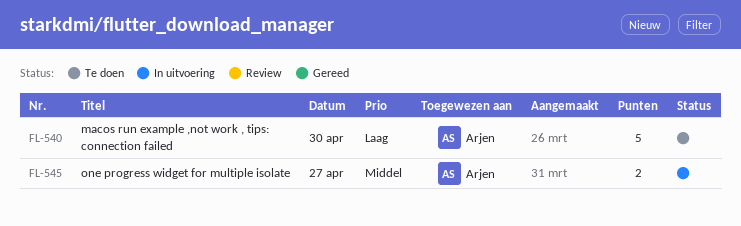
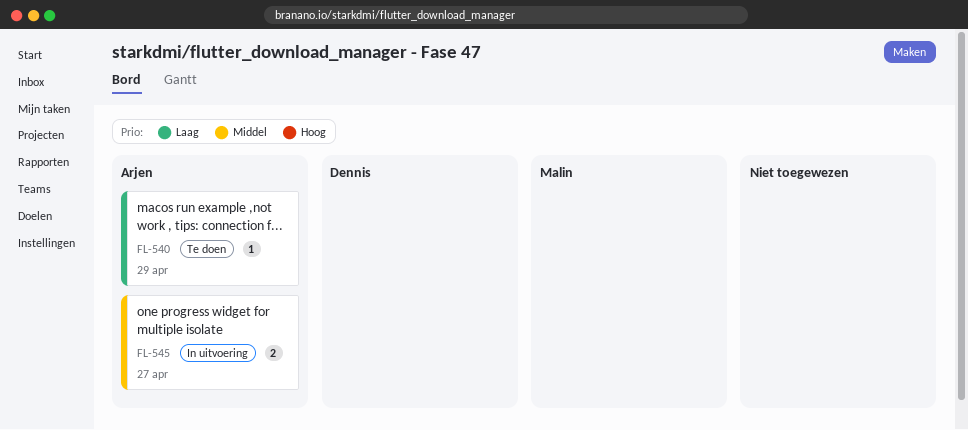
FL-540, estimate: 5 -> 1
FL-540, day: Apr 30 -> Apr 29

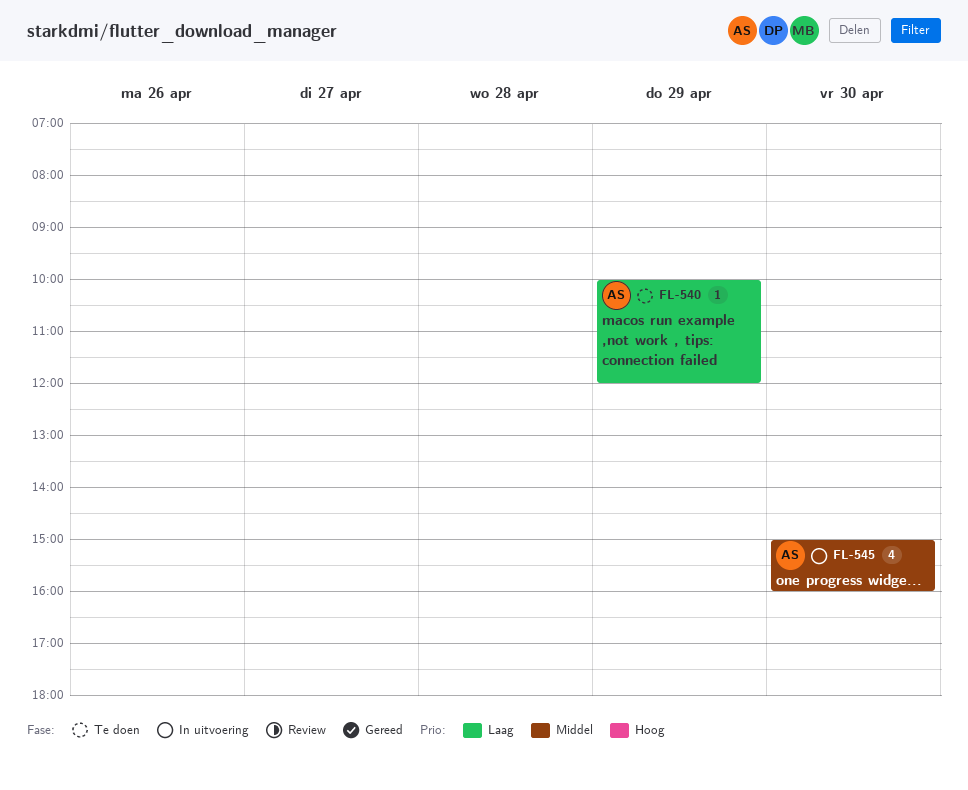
FL-545, estimate: 2 -> 4
FL-545, day: Apr 27 -> Apr 30

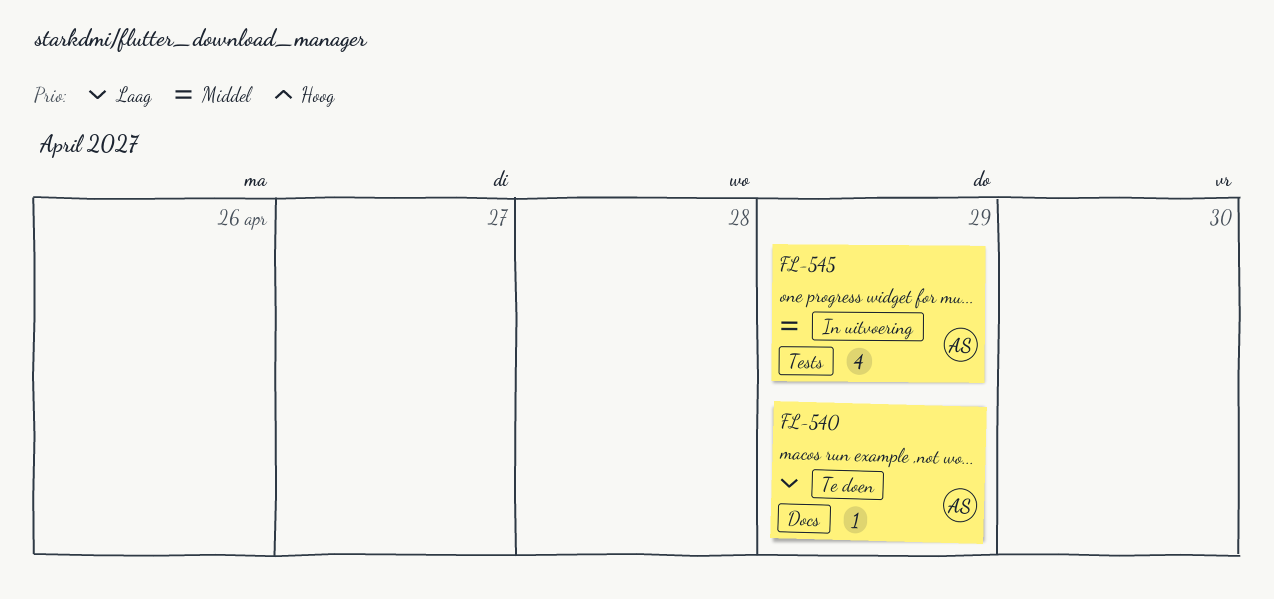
FL-545, day: Apr 30 -> Apr 29

